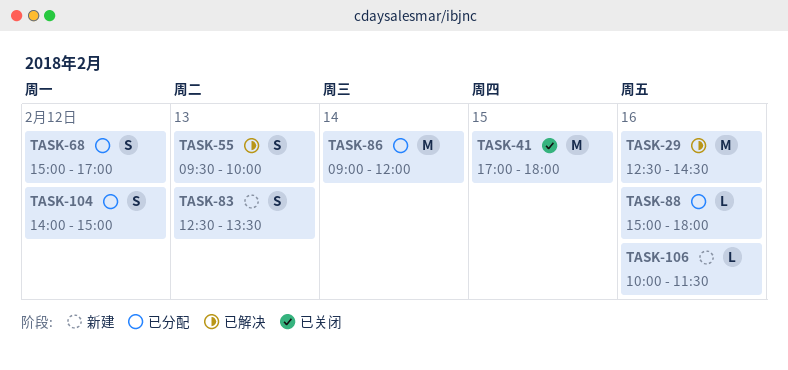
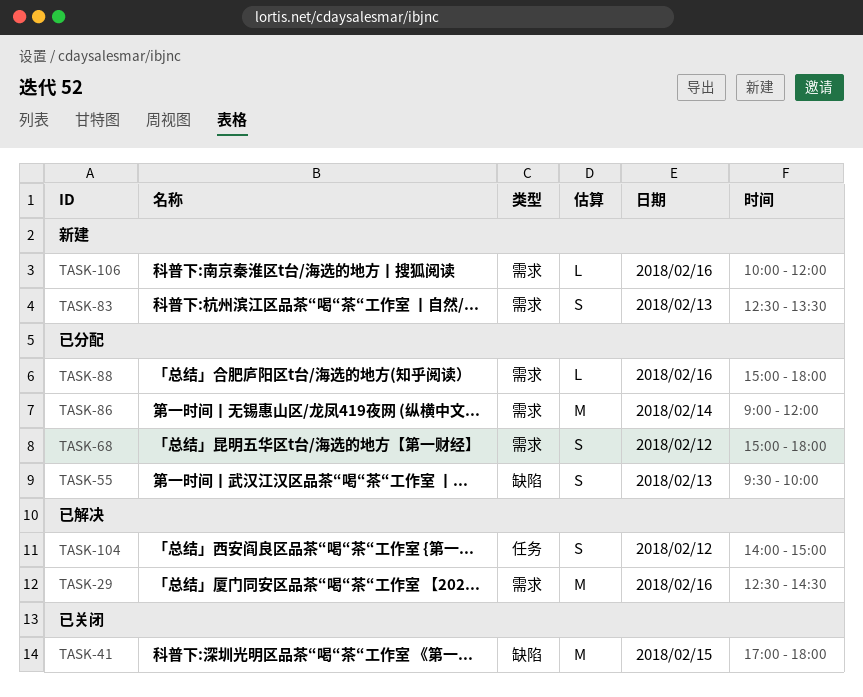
TASK-55, status: 已解决 -> 已分配
TASK-68, ends: 17:00 -> 18:00
TASK-104, status: 已分配 -> 已解决
TASK-106, ends: 11:30 -> 12:00

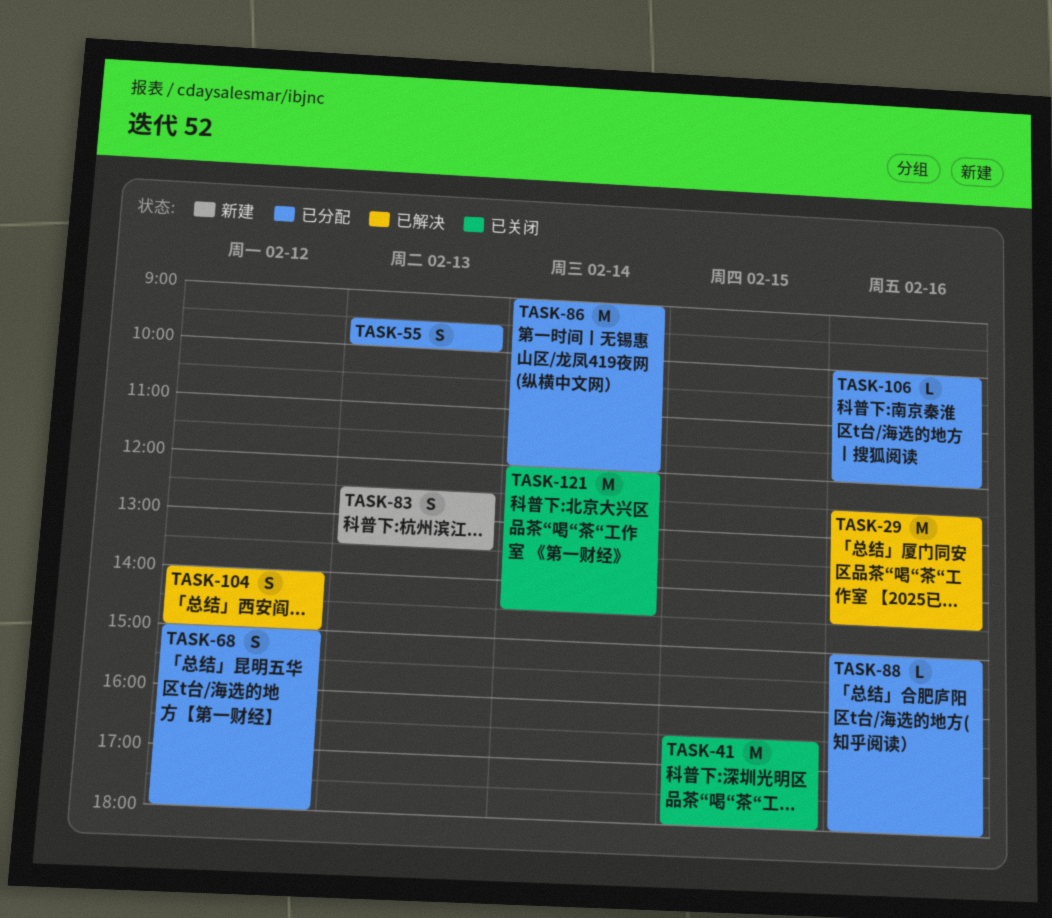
TASK-41, begins: 17:00 -> 16:30
TASK-106, status: 新建 -> 已分配
TASK-121: none -> present

